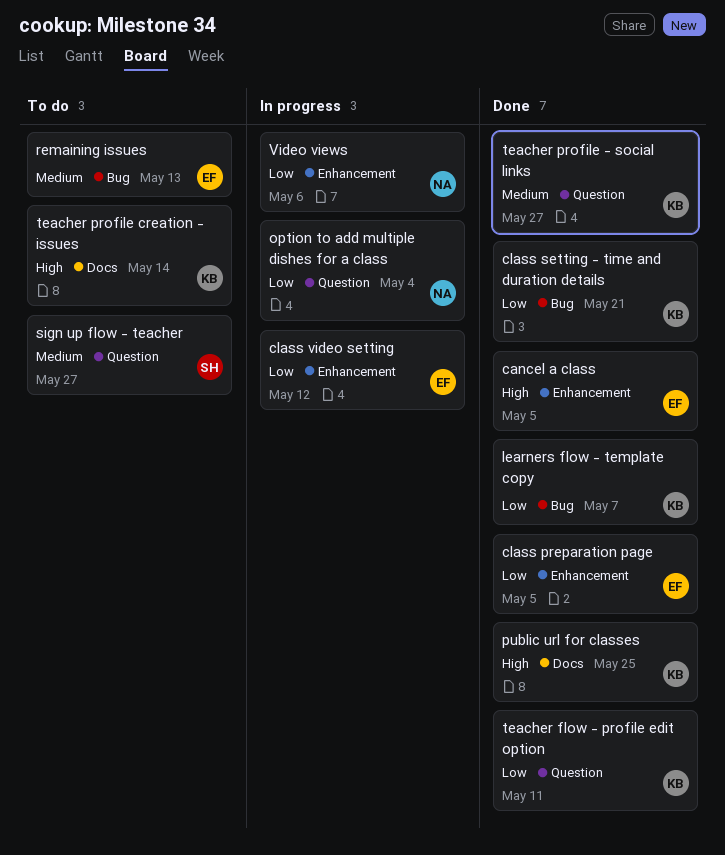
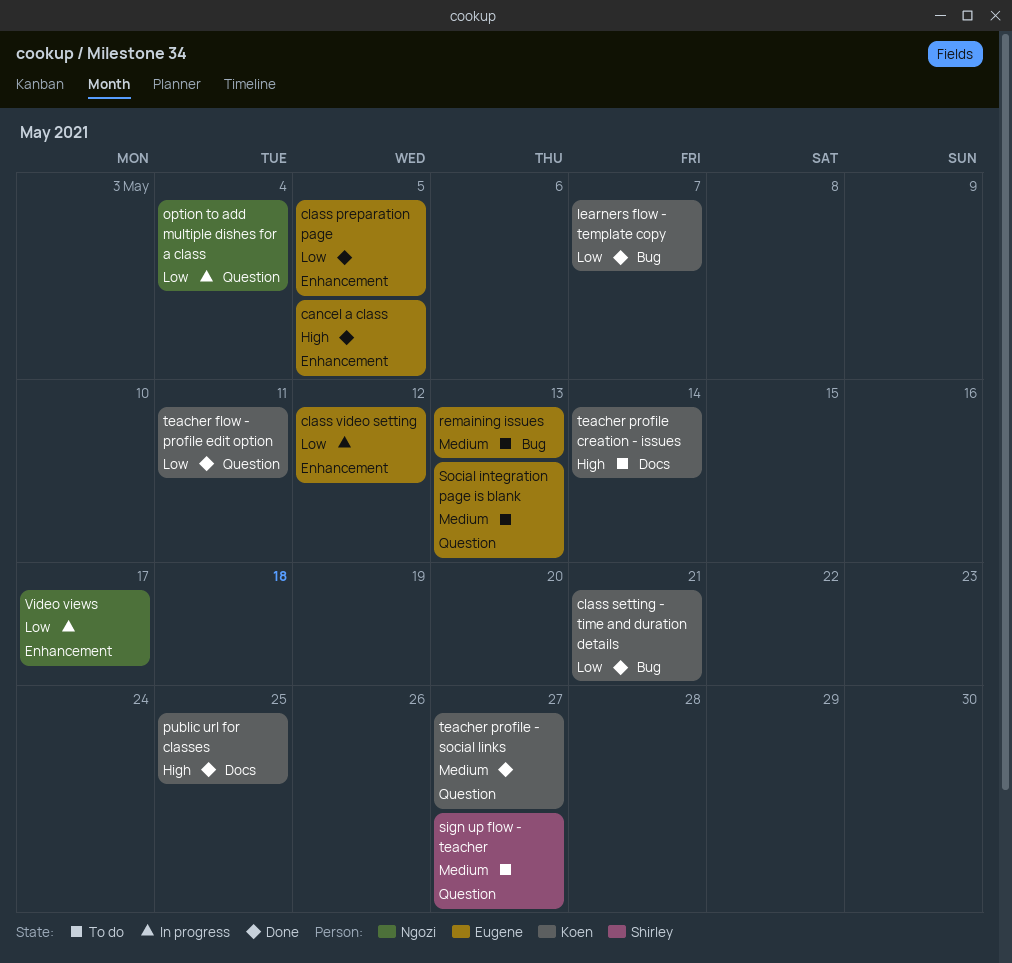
Social integration page is blank: none -> present
Video views, due: May 6 -> May 17

